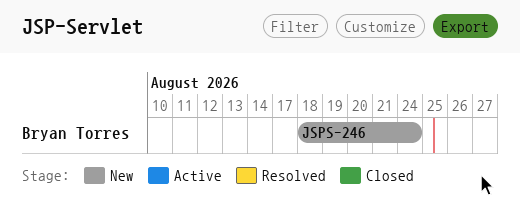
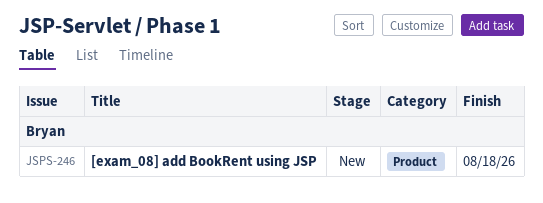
JSPS-246, due: Aug 24 -> Aug 18

